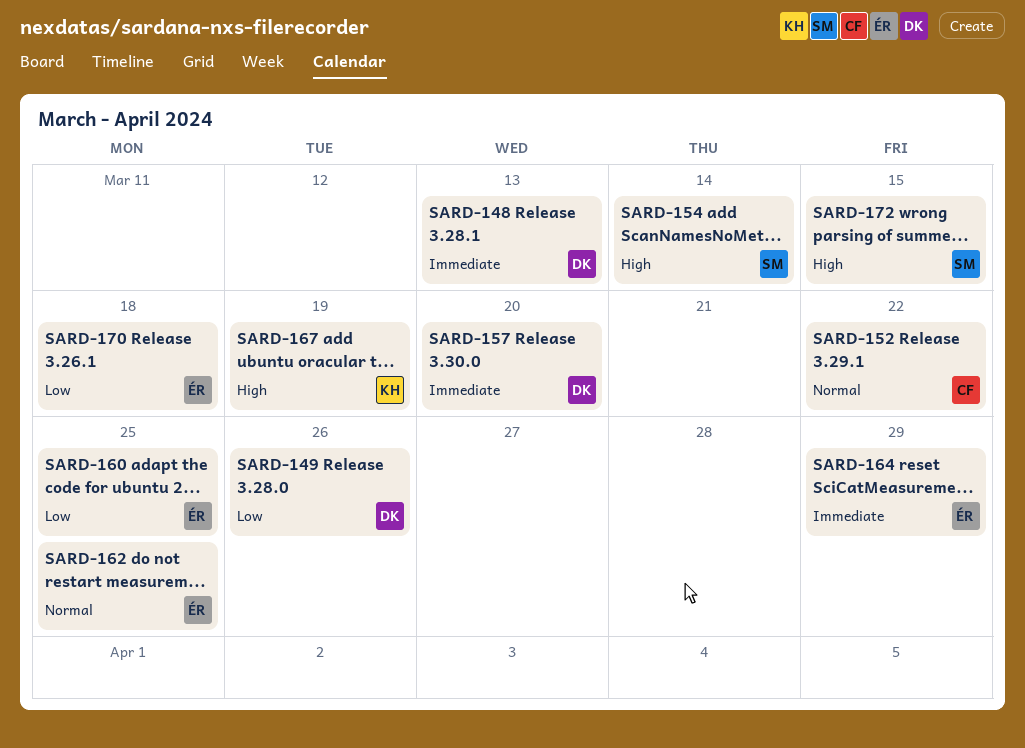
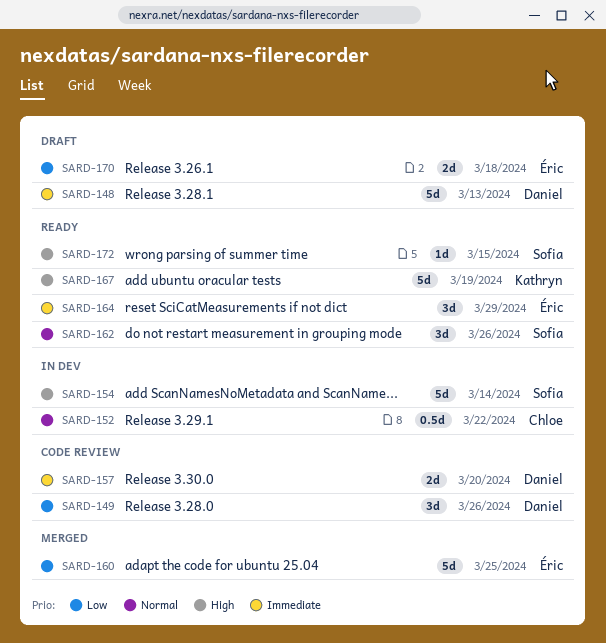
SARD-162, owner: Éric -> Sofia
SARD-162, due: Mar 25 -> Mar 26

